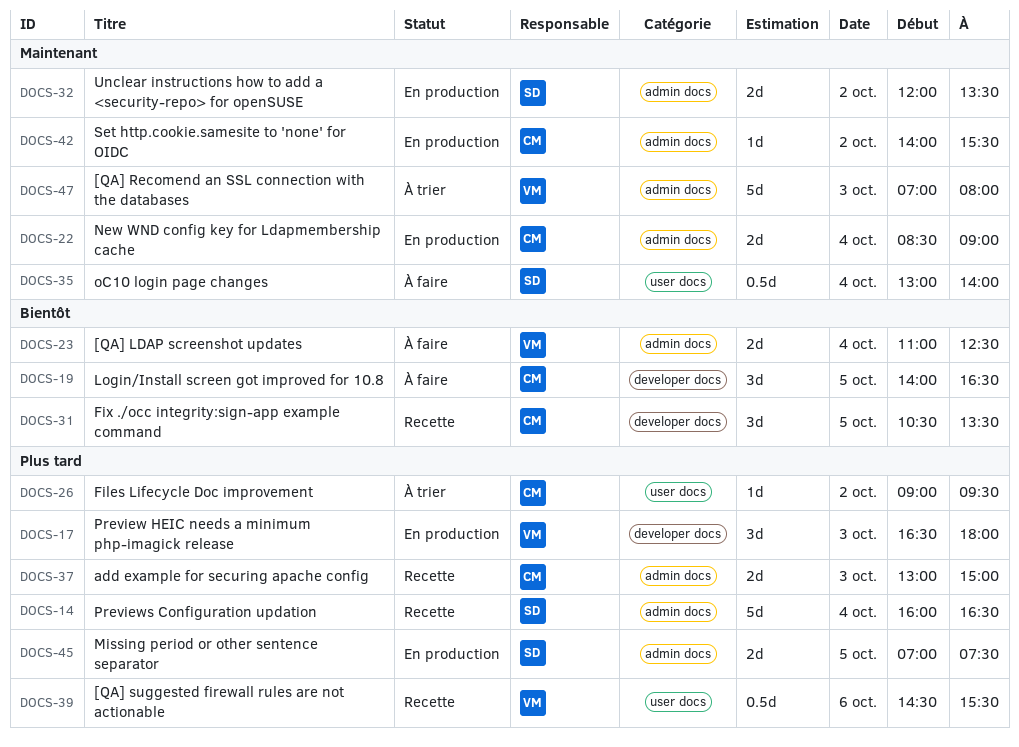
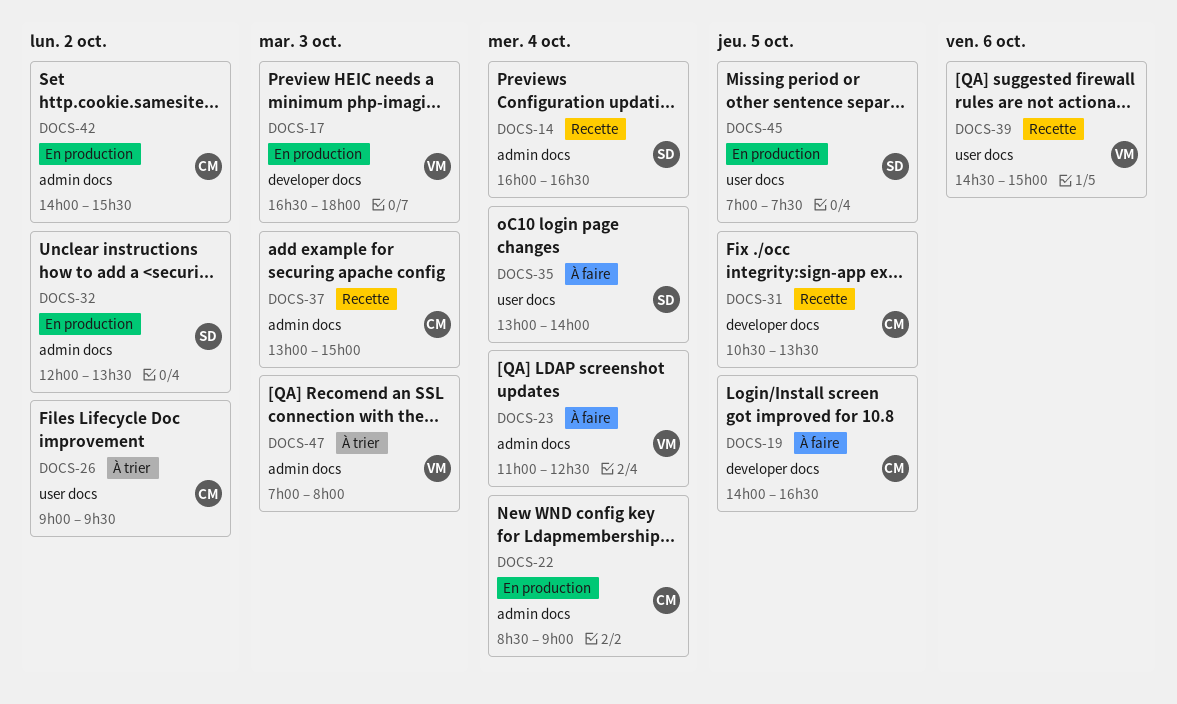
DOCS-39, ends: 15:30 -> 15:00
DOCS-45, label: admin docs -> user docs

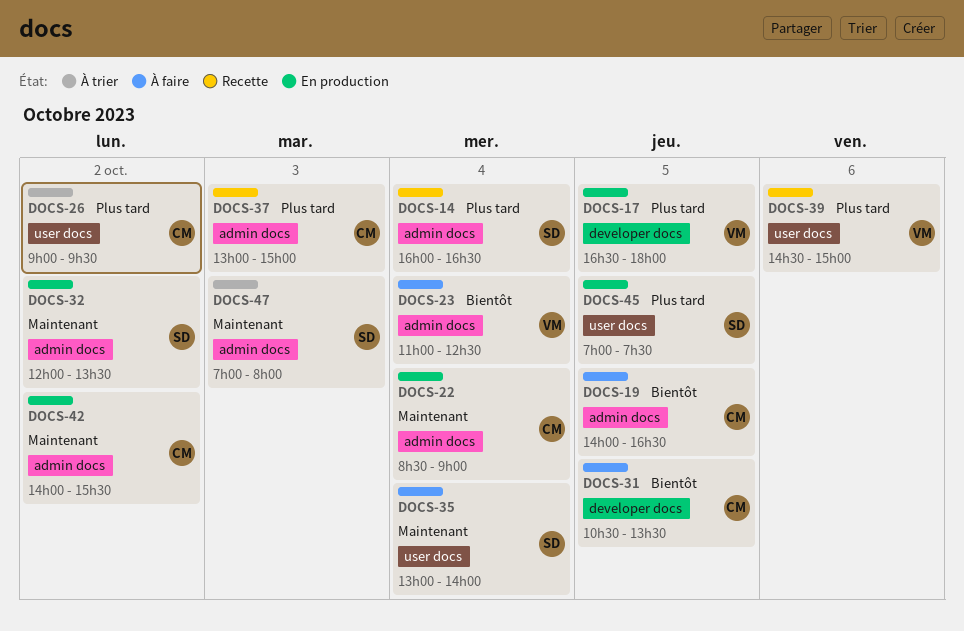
DOCS-17, day: Oct 3 -> Oct 5
DOCS-19, label: developer docs -> admin docs
DOCS-31, status: Recette -> À faire
DOCS-47, owner: VM -> SD

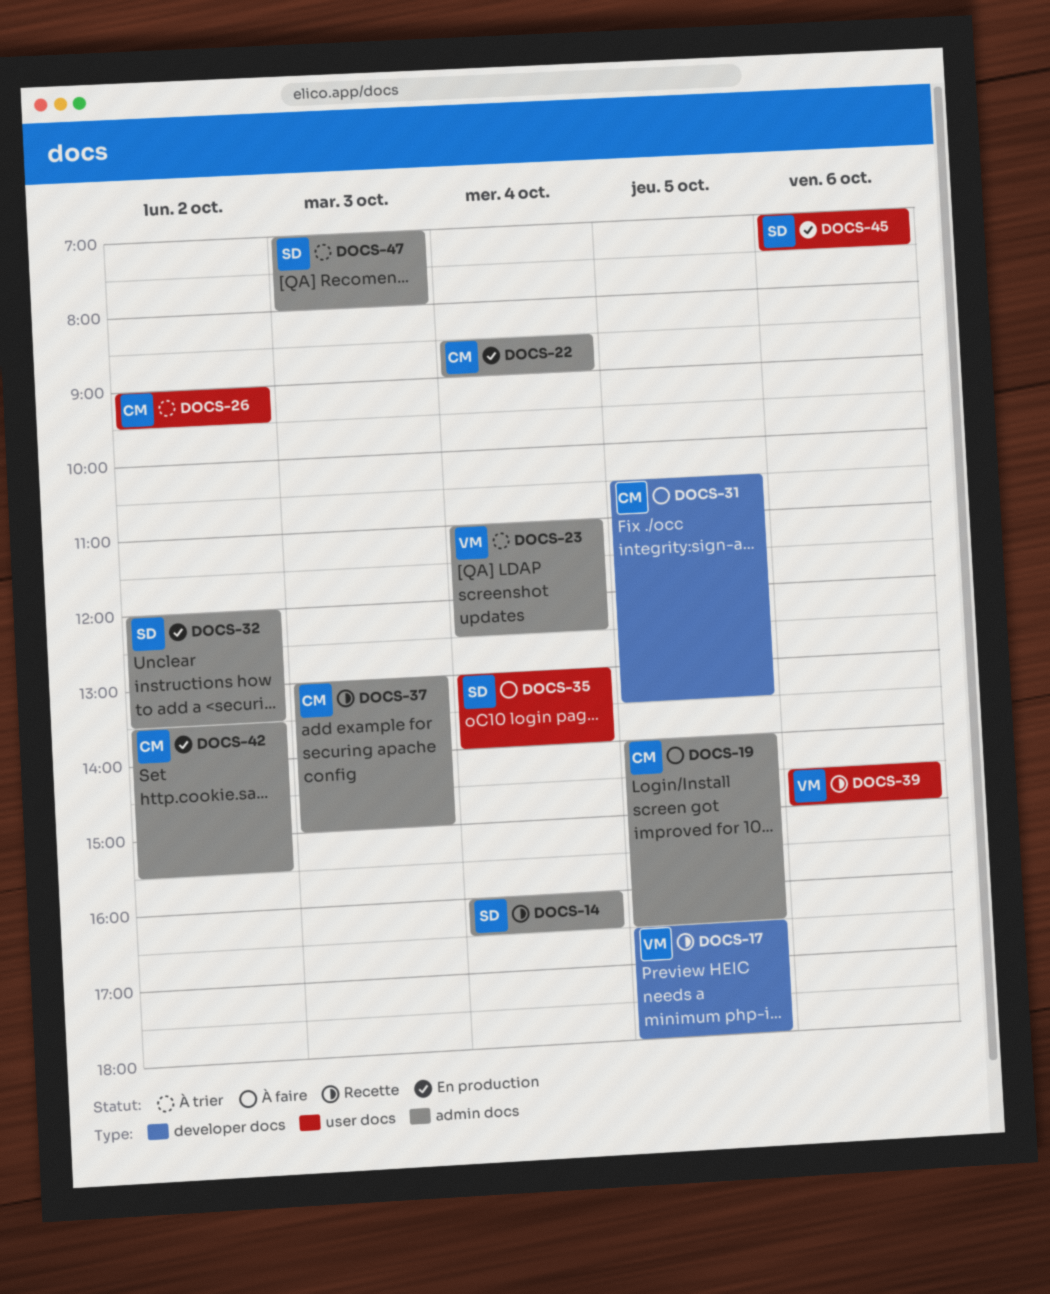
DOCS-17, status: En production -> Recette
DOCS-23, status: À faire -> À trier
DOCS-42, begins: 14:00 -> 13:30
DOCS-45, day: Oct 5 -> Oct 6

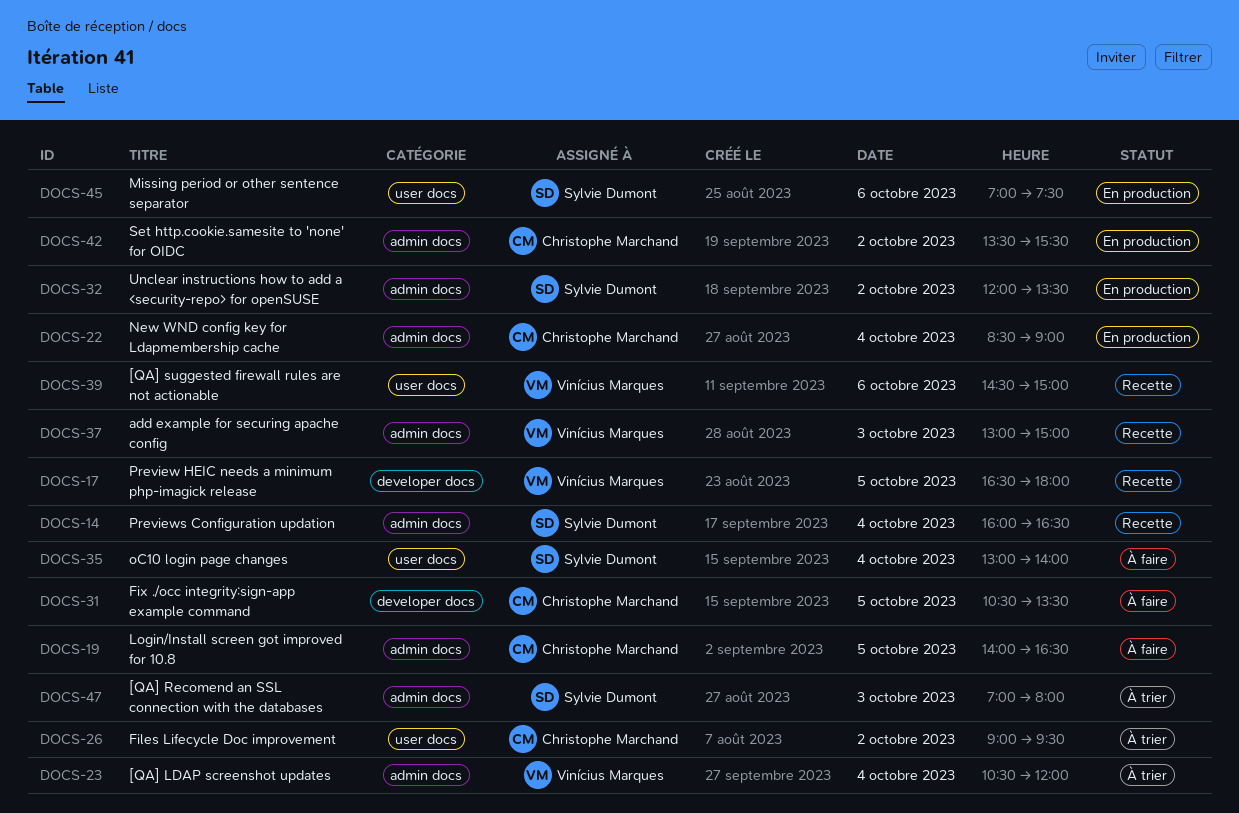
DOCS-23, begins: 11:00 -> 10:30
DOCS-23, ends: 12:30 -> 12:00
DOCS-37, owner: Christophe Marchand -> Vinícius Marques

